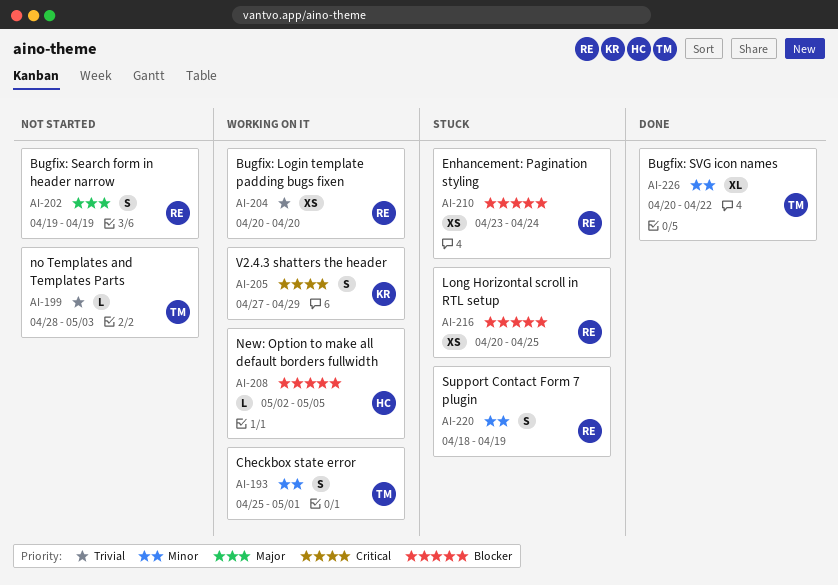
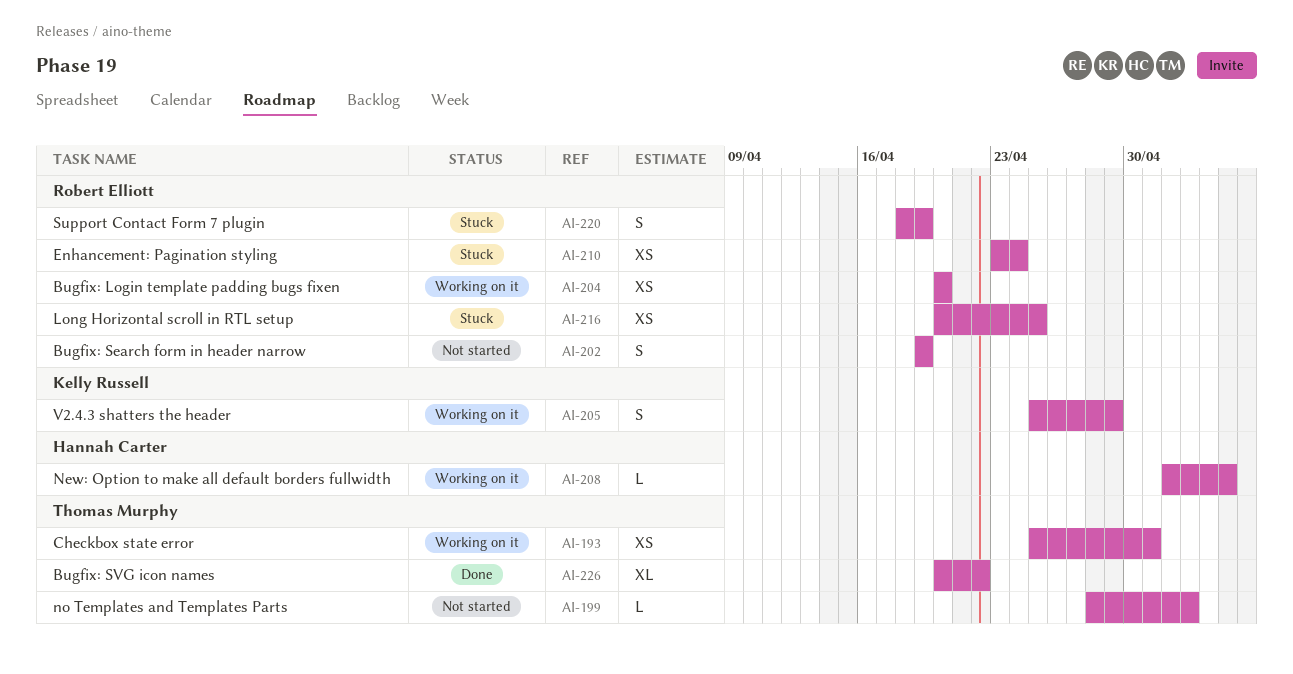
AI-193, estimate: S -> XS
AI-205, start: Apr 27 -> Apr 25

